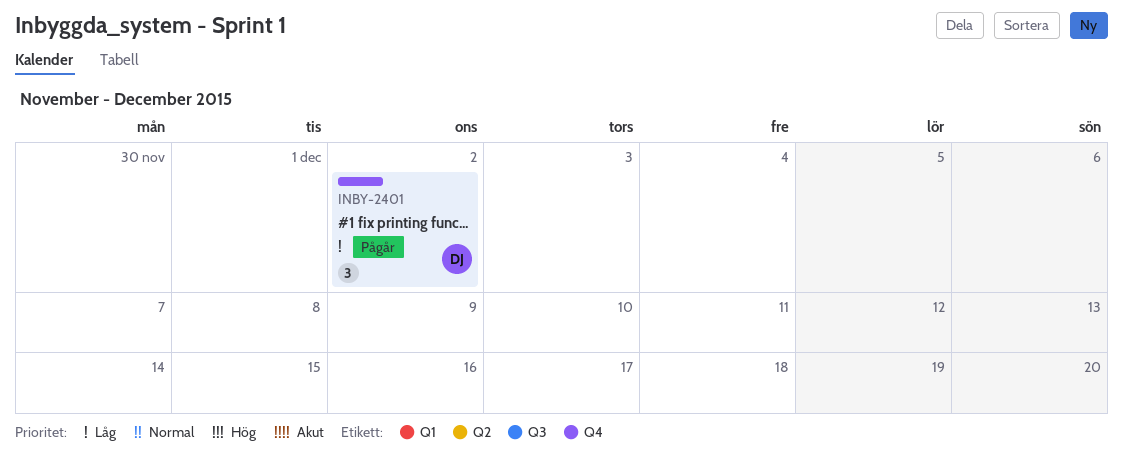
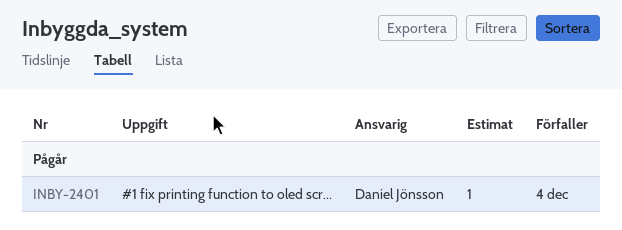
INBY-2401, estimate: 3 -> 1
INBY-2401, due: Dec 2 -> Dec 4

